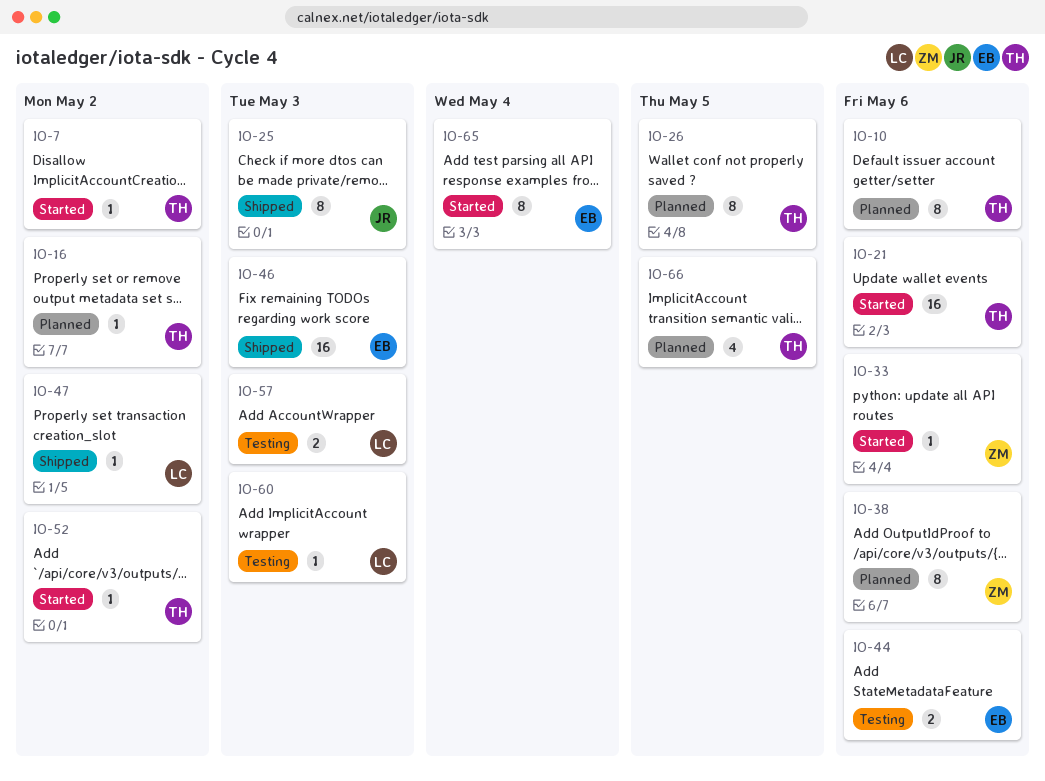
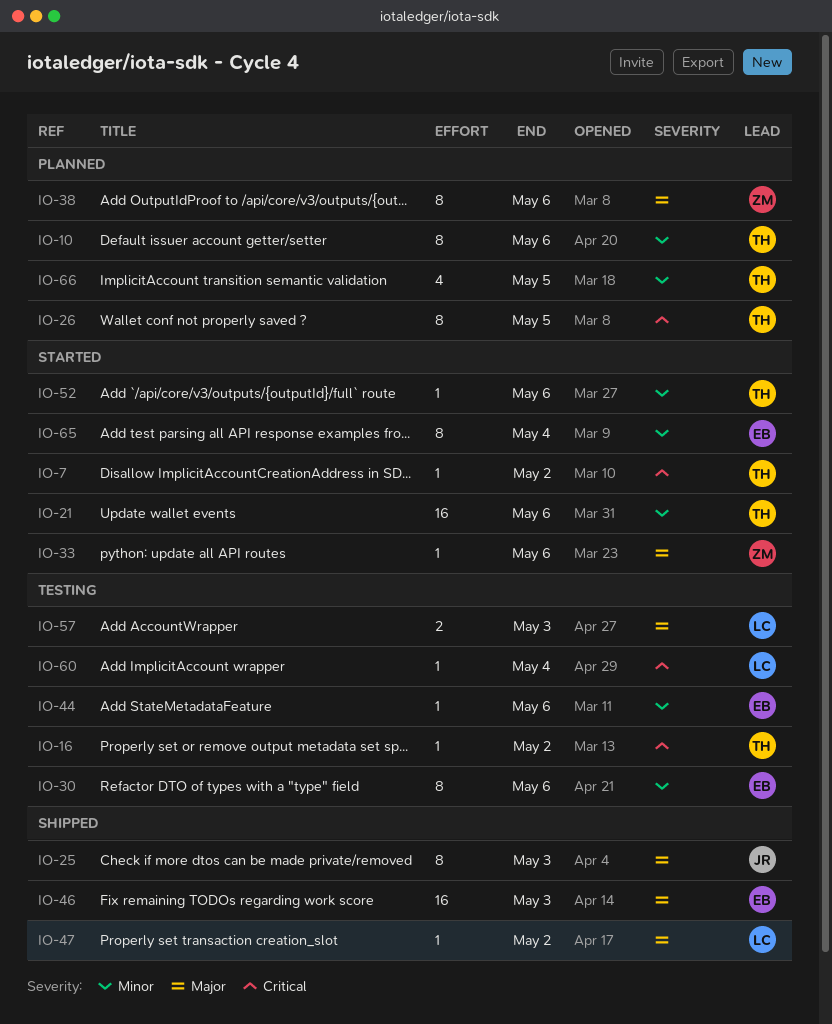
IO-16, status: Planned -> Testing
IO-30: none -> present
IO-44, estimate: 2 -> 1
IO-52, due: May 2 -> May 6
IO-60, due: May 3 -> May 4

